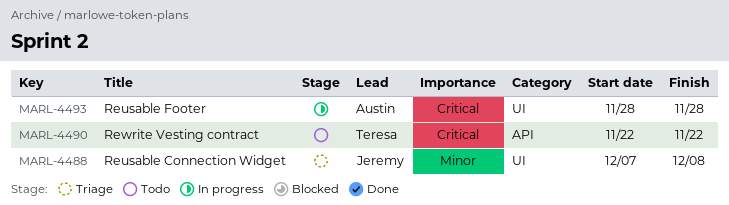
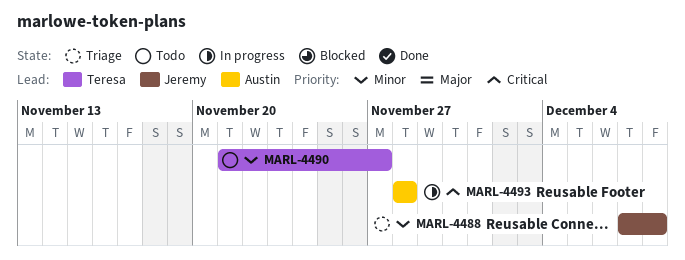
MARL-4490, priority: Critical -> Minor
MARL-4490, start: Nov 22 -> Nov 21
MARL-4490, due: Nov 22 -> Nov 27

